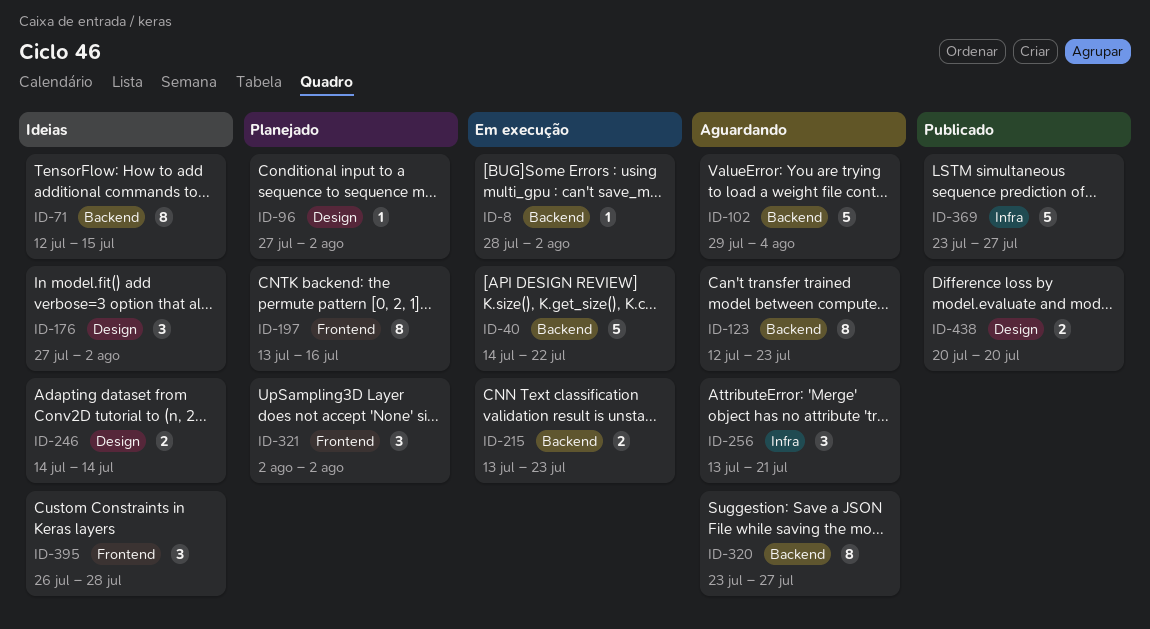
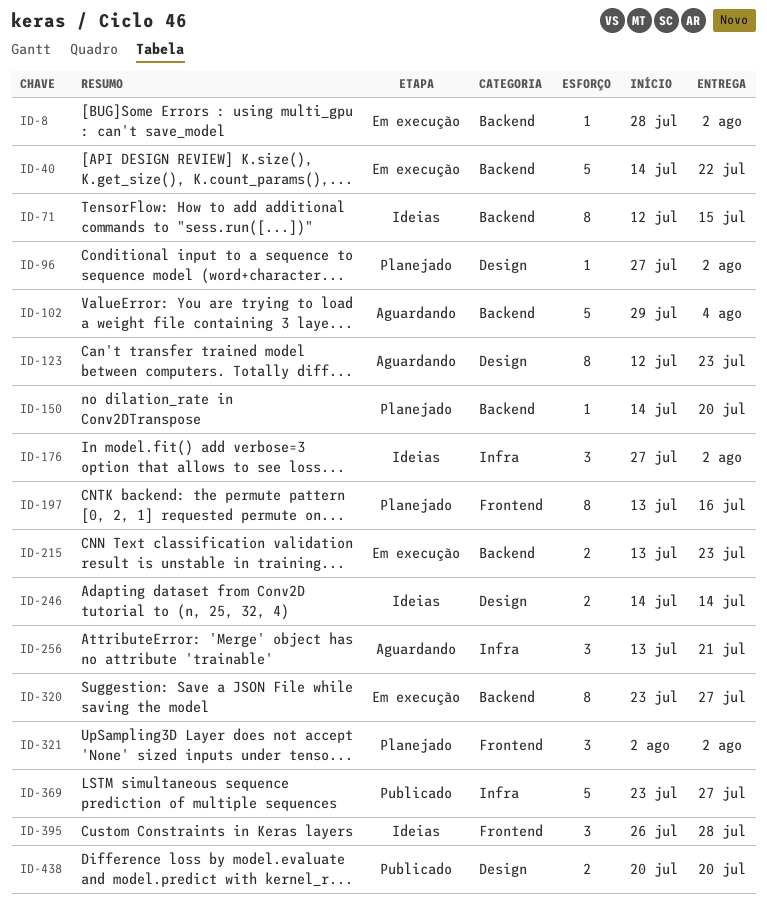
ID-123, label: Backend -> Design
ID-150: none -> present
ID-176, label: Design -> Infra
ID-320, status: Aguardando -> Em execução

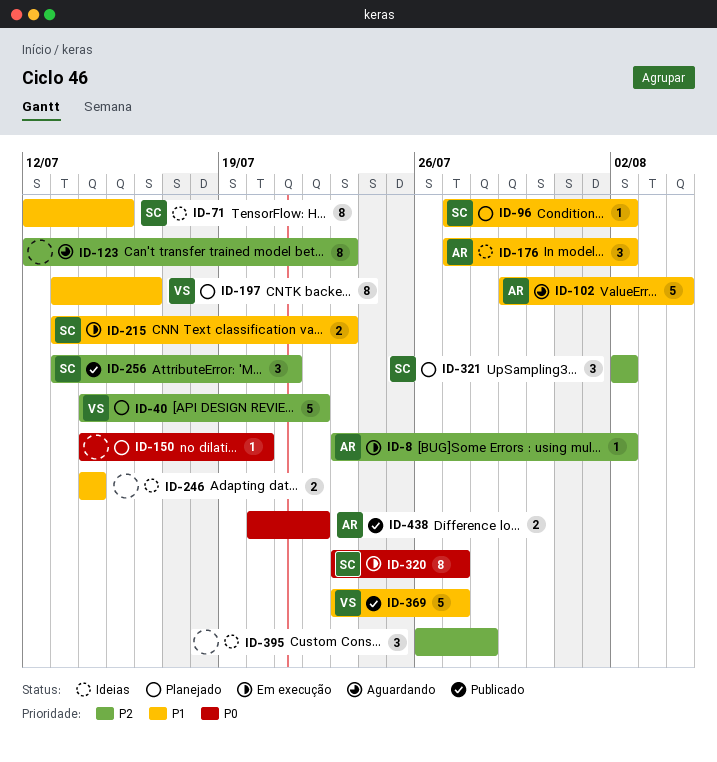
ID-8, start: Jul 28 -> Jul 23
ID-40, status: Em execução -> Planejado
ID-256, status: Aguardando -> Publicado
ID-438, due: Jul 20 -> Jul 22

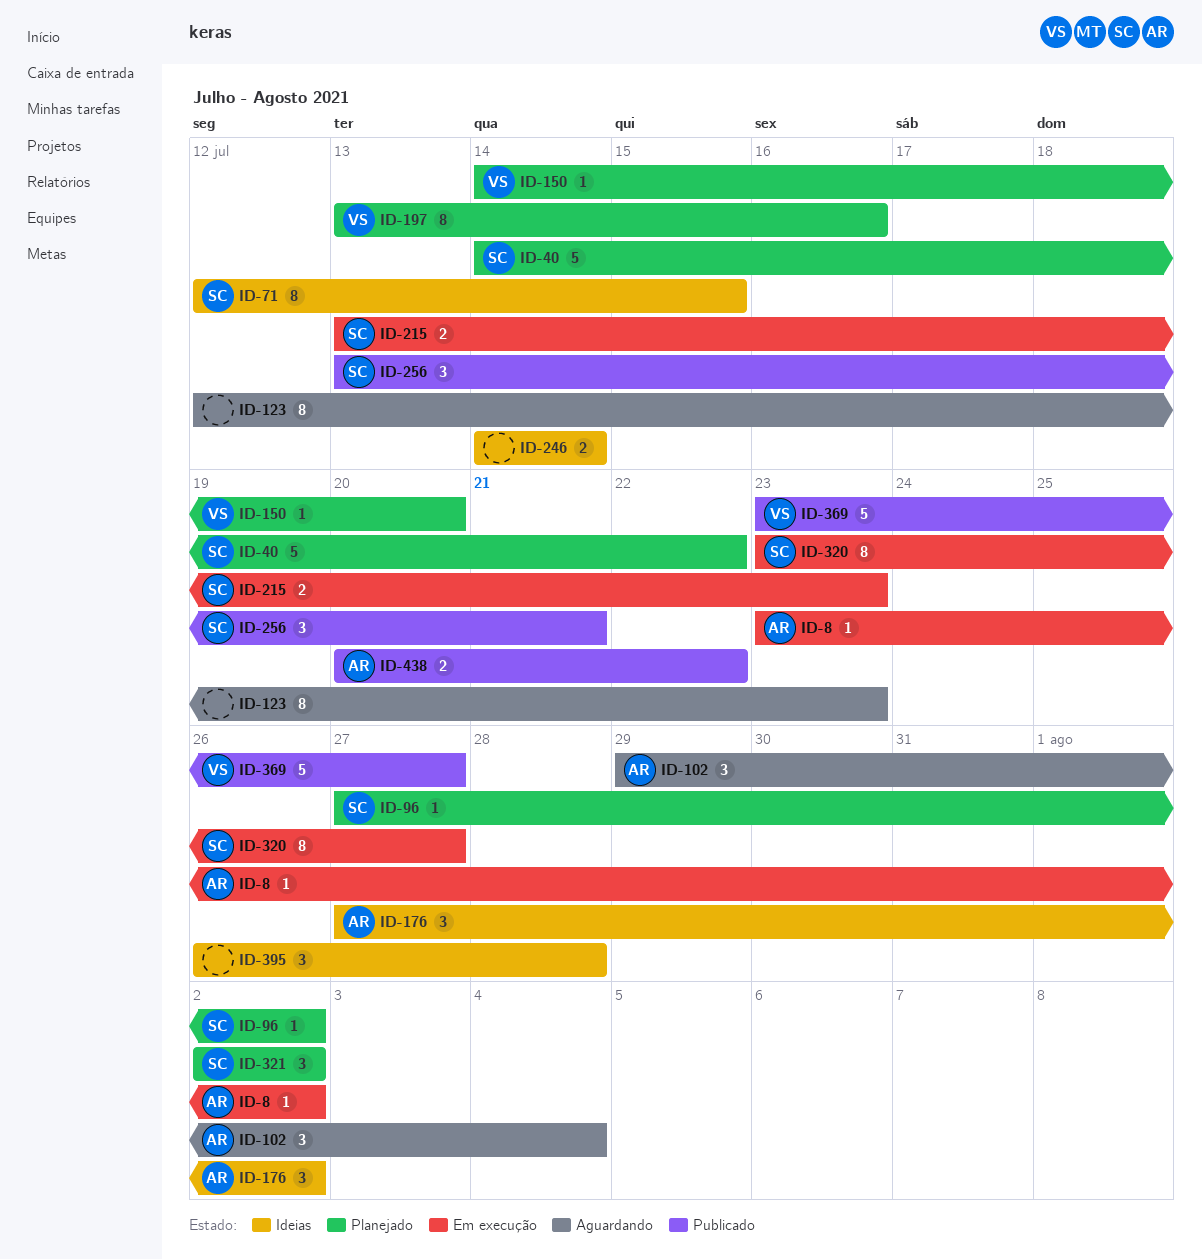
ID-40, owner: VS -> SC
ID-102, estimate: 5 -> 3
ID-150, owner: none -> VS

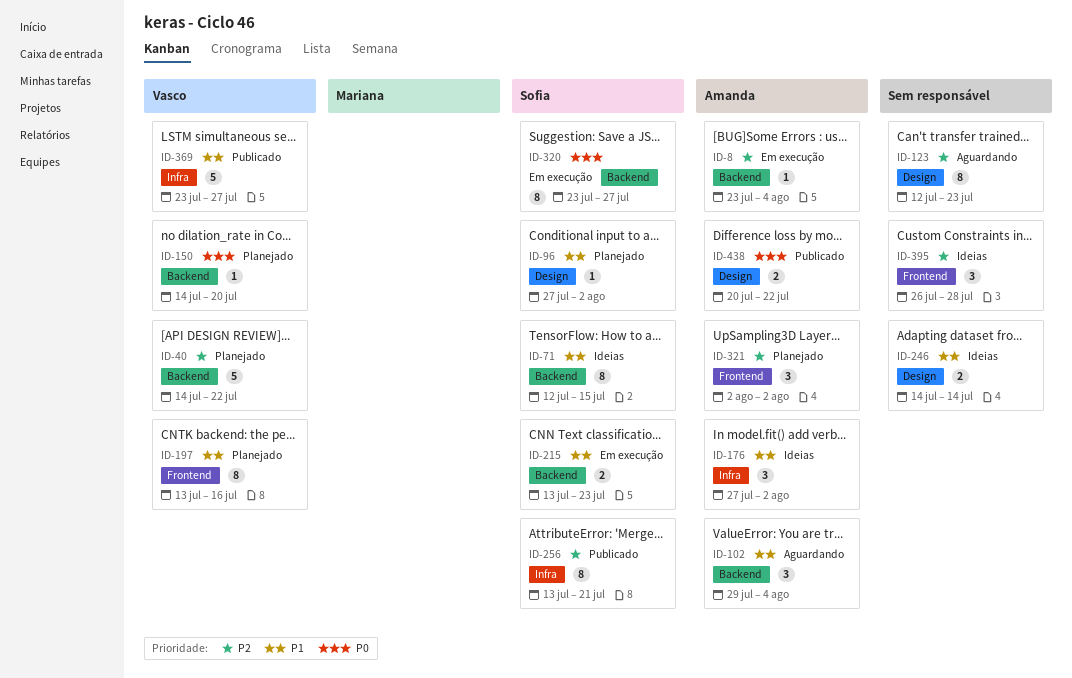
ID-8, due: Aug 2 -> Aug 4
ID-40, owner: Sofia -> Vasco
ID-256, estimate: 3 -> 8
ID-321, owner: Sofia -> Amanda

